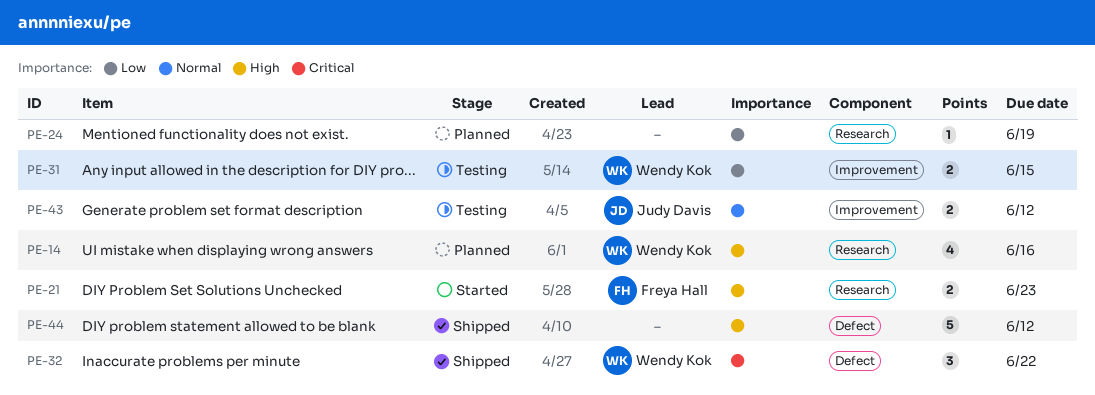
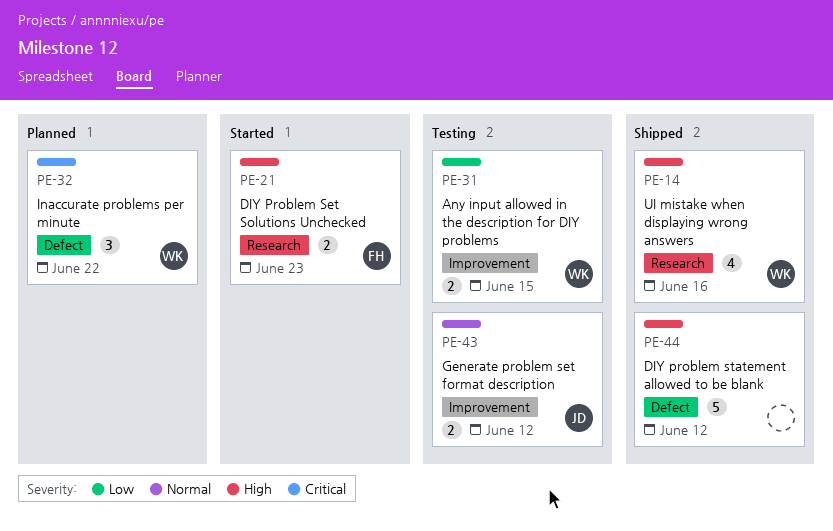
PE-14, status: Planned -> Shipped
PE-24: present -> none
PE-32, status: Shipped -> Planned

